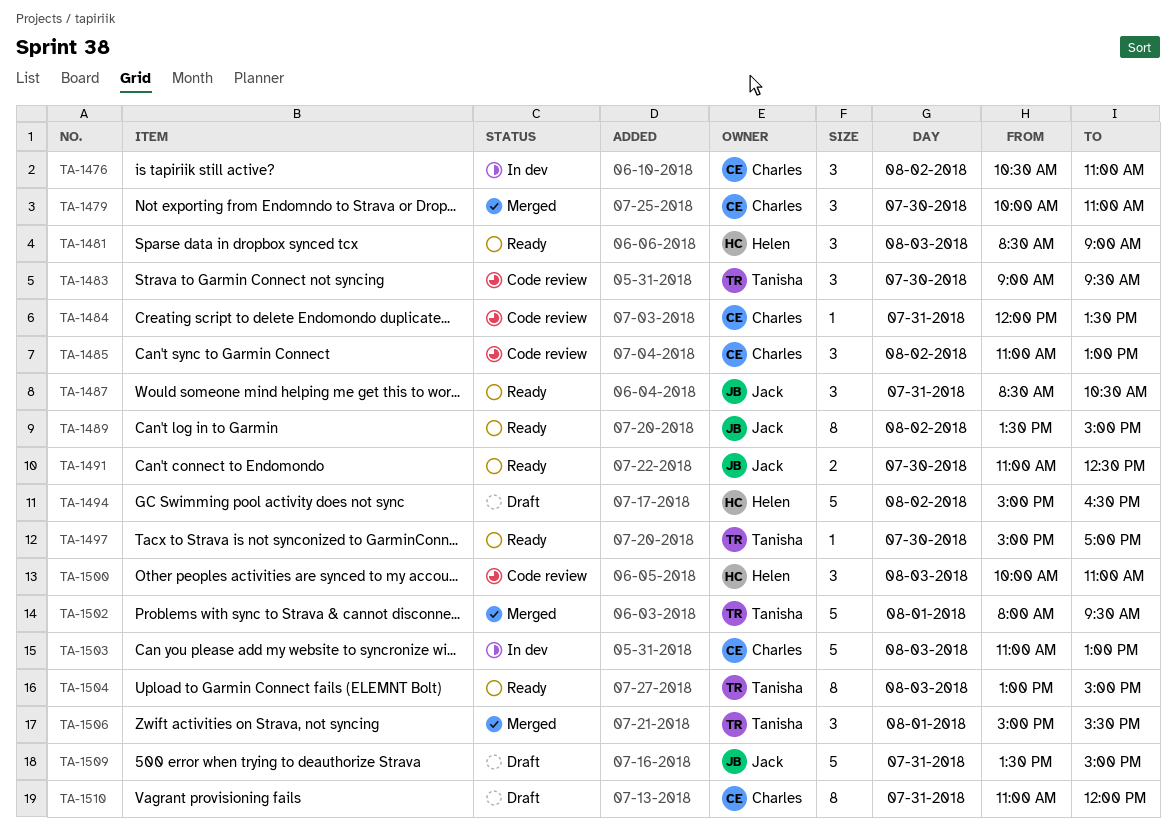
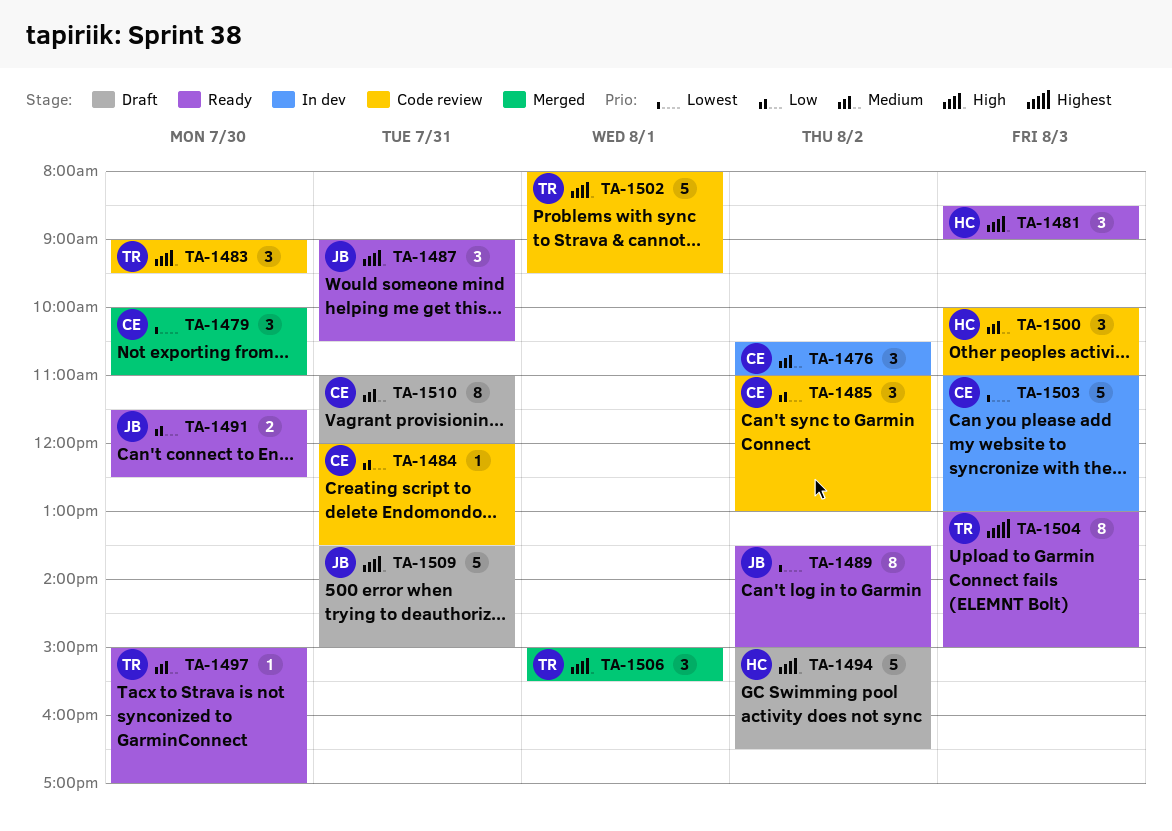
TA-1487, begins: 08:30 -> 09:00
TA-1491, begins: 11:00 -> 11:30
TA-1502, status: Merged -> Code review

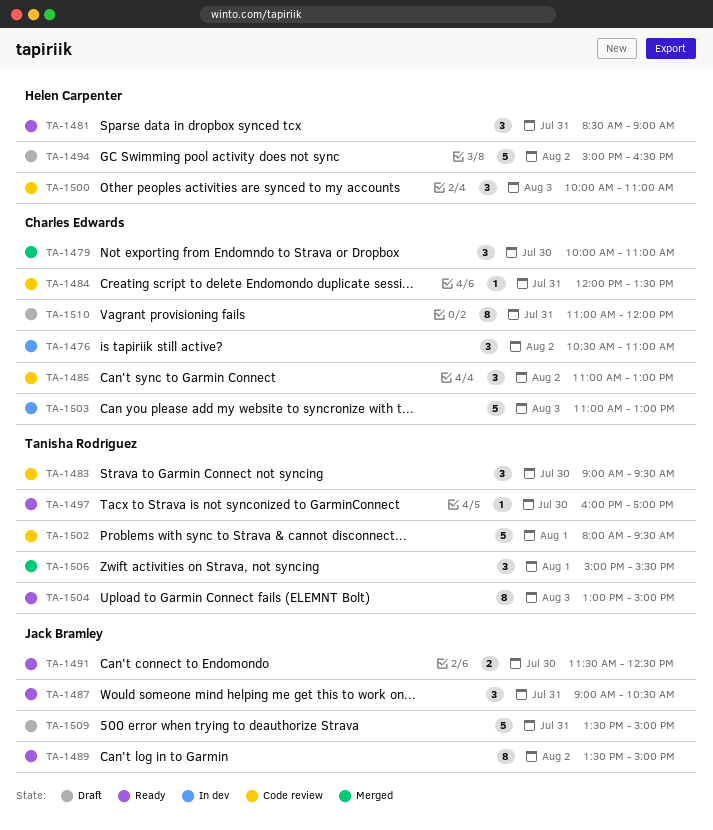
TA-1481, day: Aug 3 -> Jul 31
TA-1497, begins: 15:00 -> 16:00

